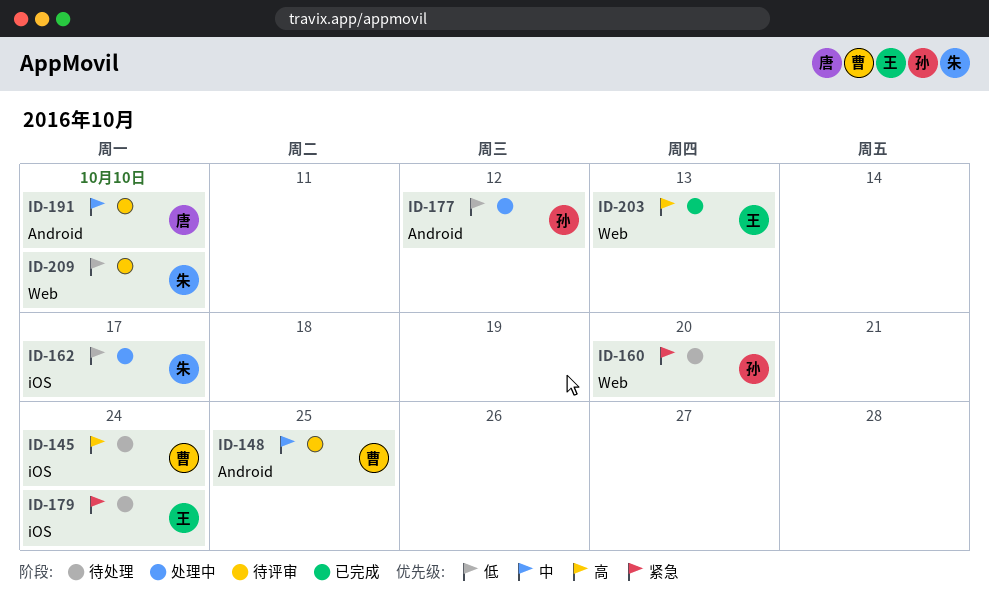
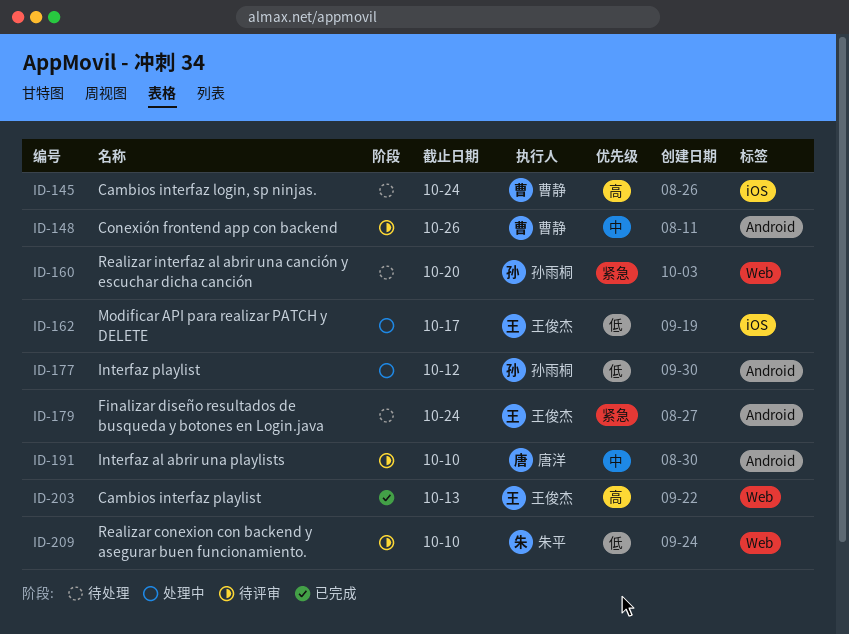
ID-148, due: Oct 25 -> Oct 26
ID-162, owner: 朱平 -> 王俊杰
ID-179, label: iOS -> Android

